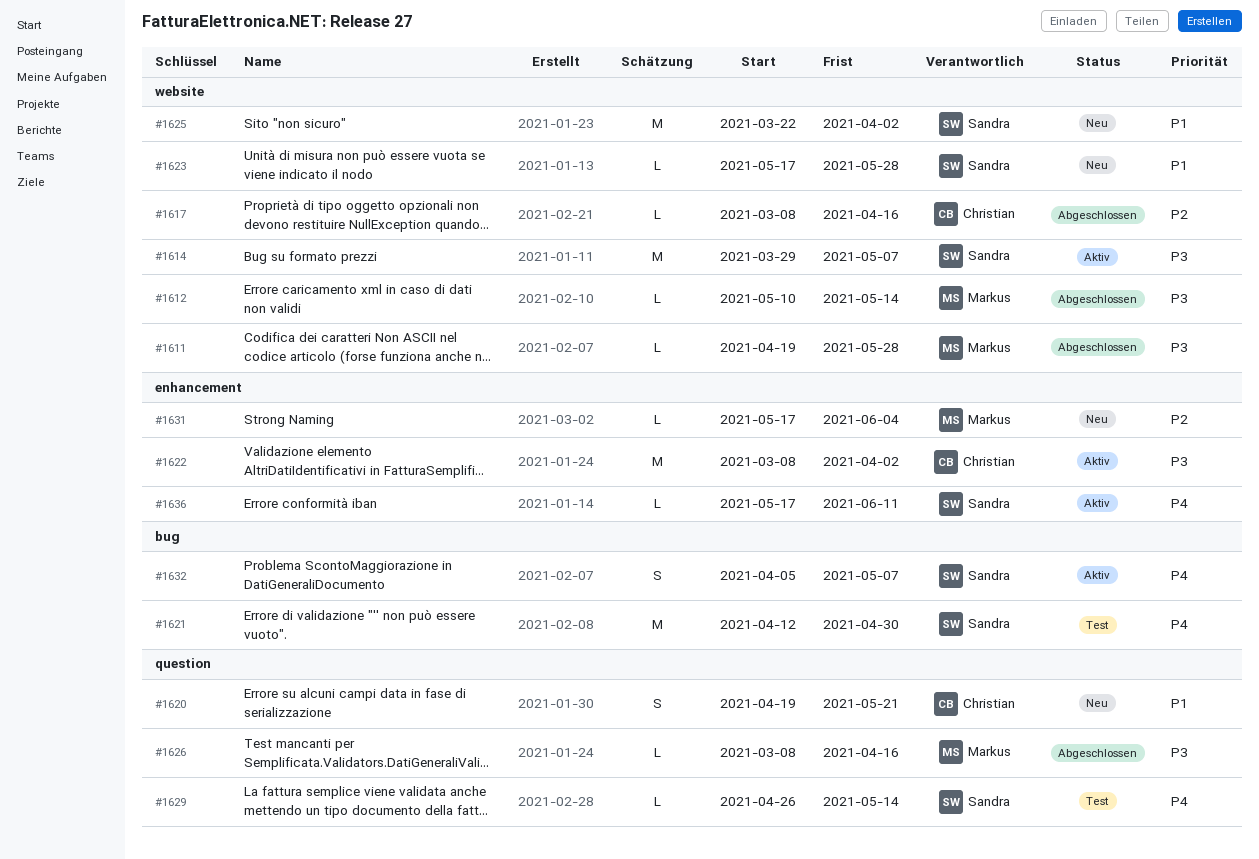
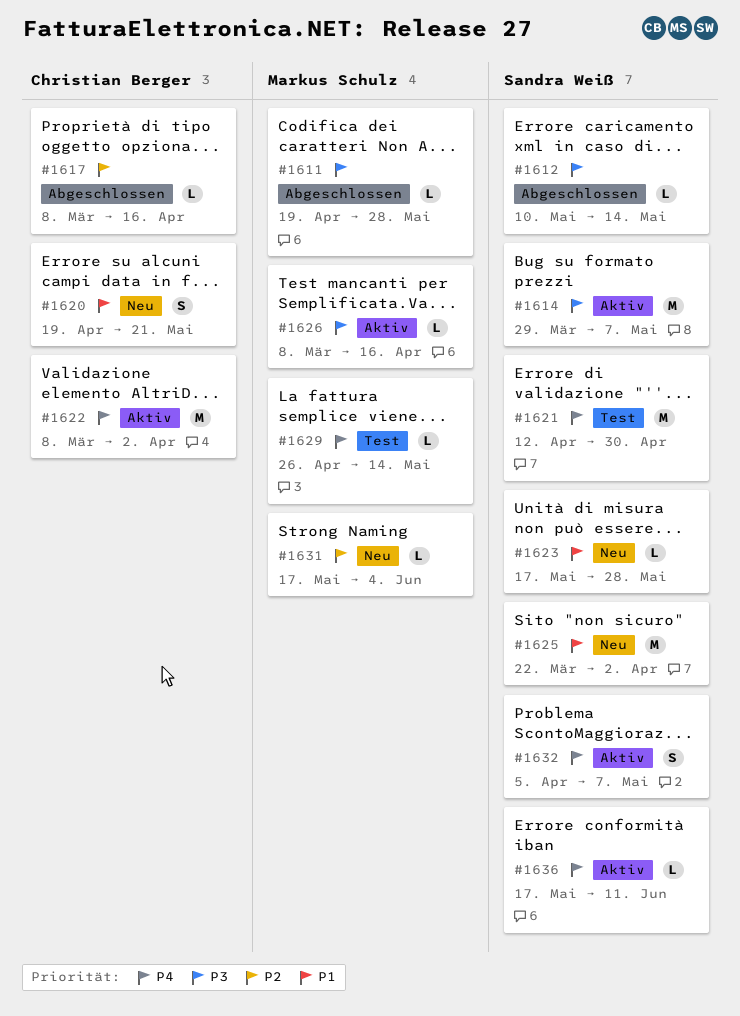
#1612, owner: Markus Schulz -> Sandra Weiß
#1622, priority: P3 -> P4
#1626, status: Abgeschlossen -> Aktiv
#1629, owner: Sandra Weiß -> Markus Schulz

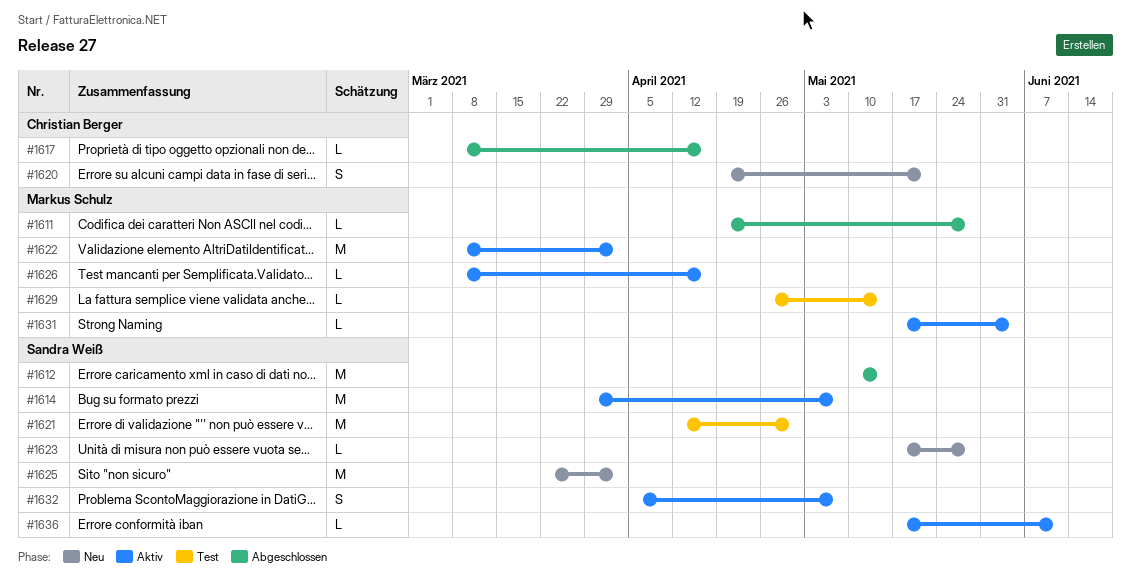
#1612, estimate: L -> M
#1622, owner: Christian Berger -> Markus Schulz
#1631, status: Neu -> Aktiv

